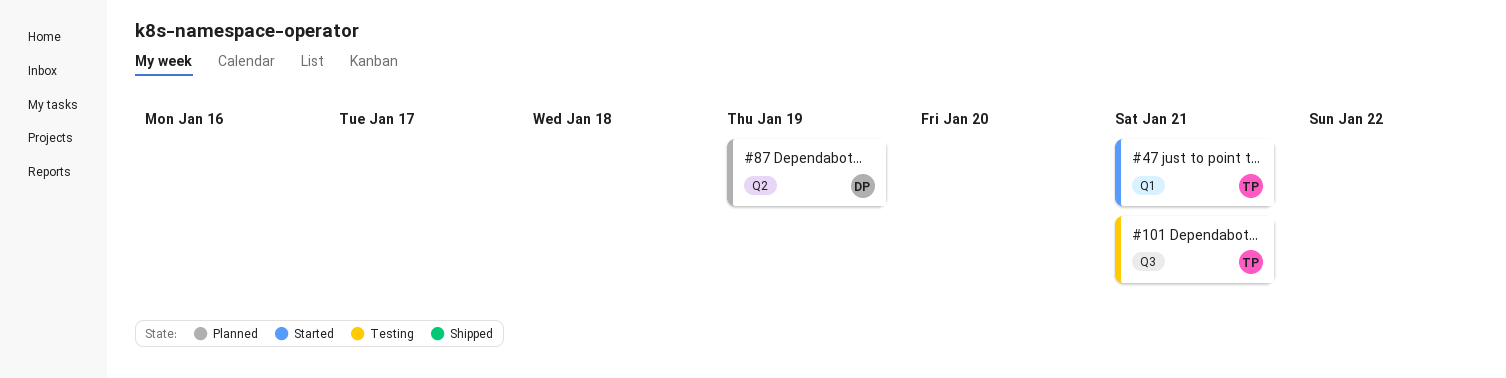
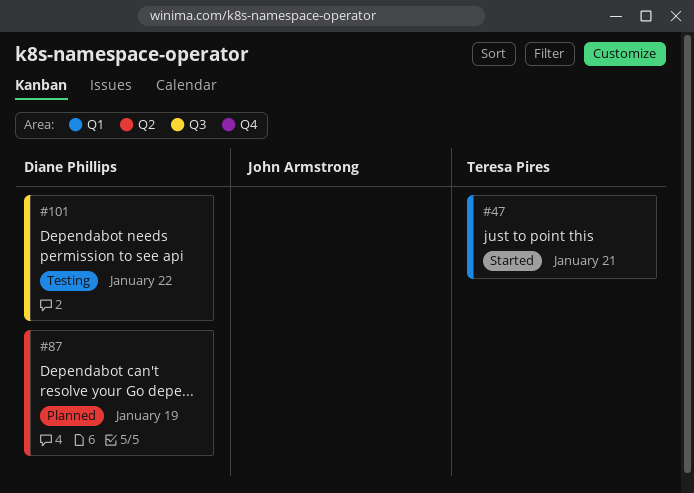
#101, owner: Teresa Pires -> Diane Phillips
#101, due: Jan 21 -> Jan 22

